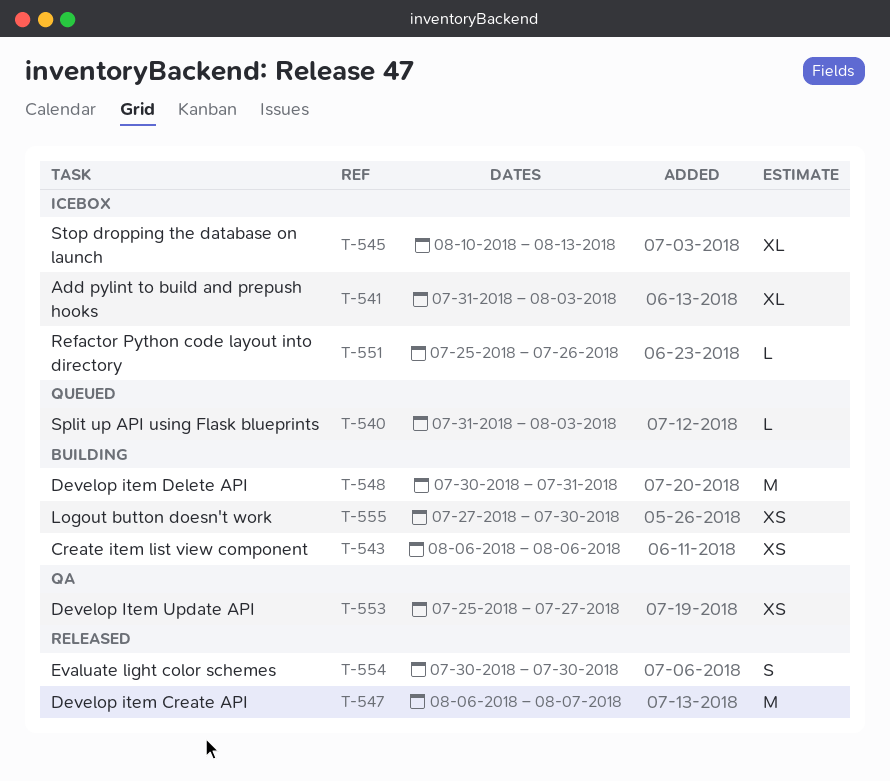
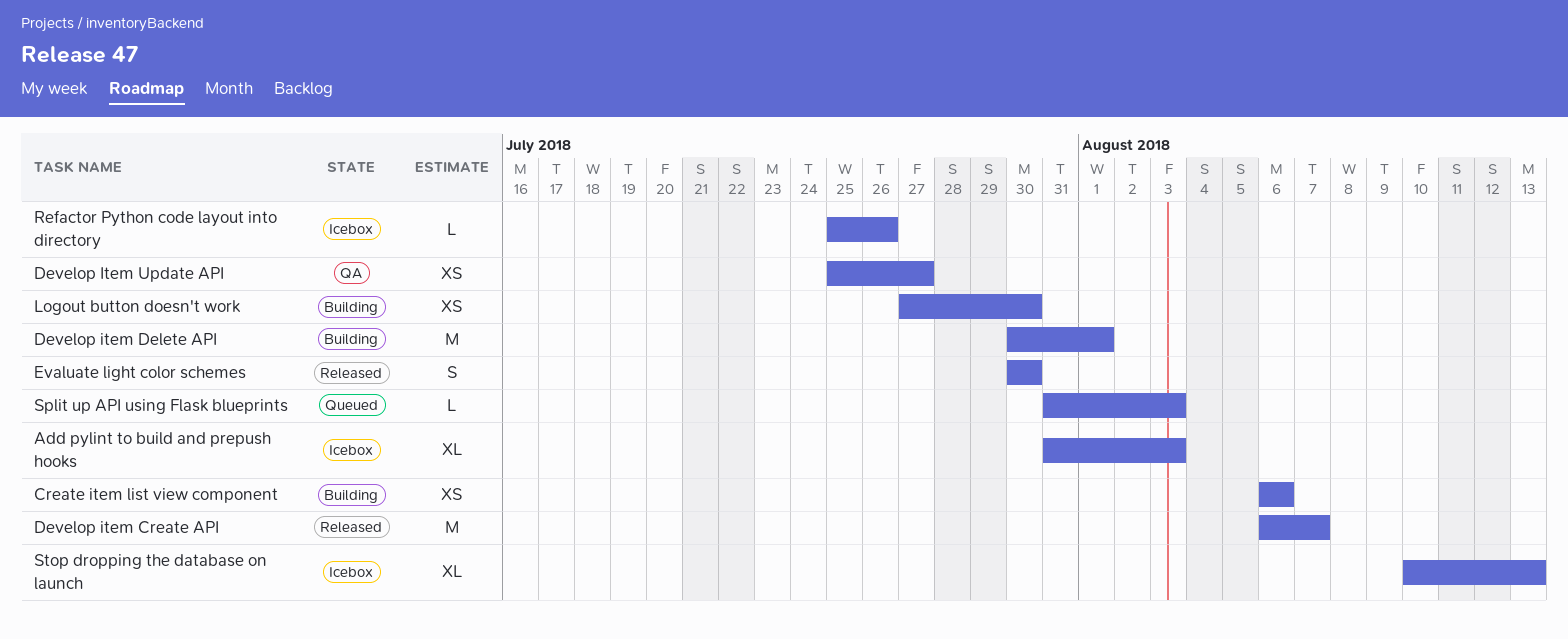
Develop item Delete API, due: Jul 31 -> Aug 1

